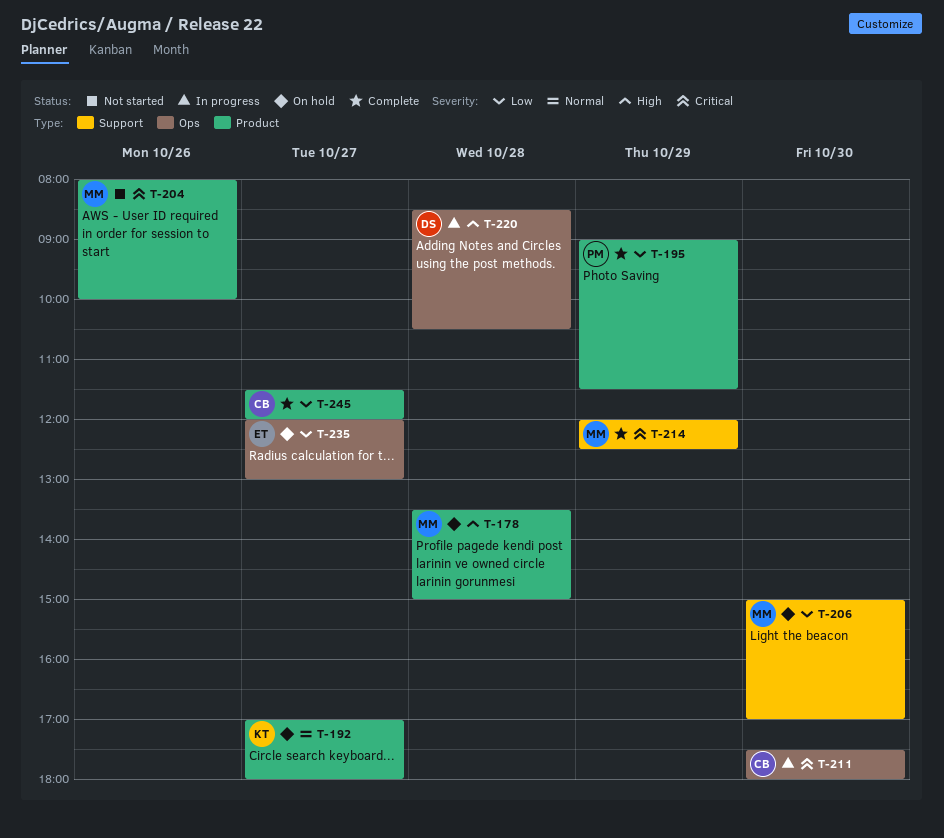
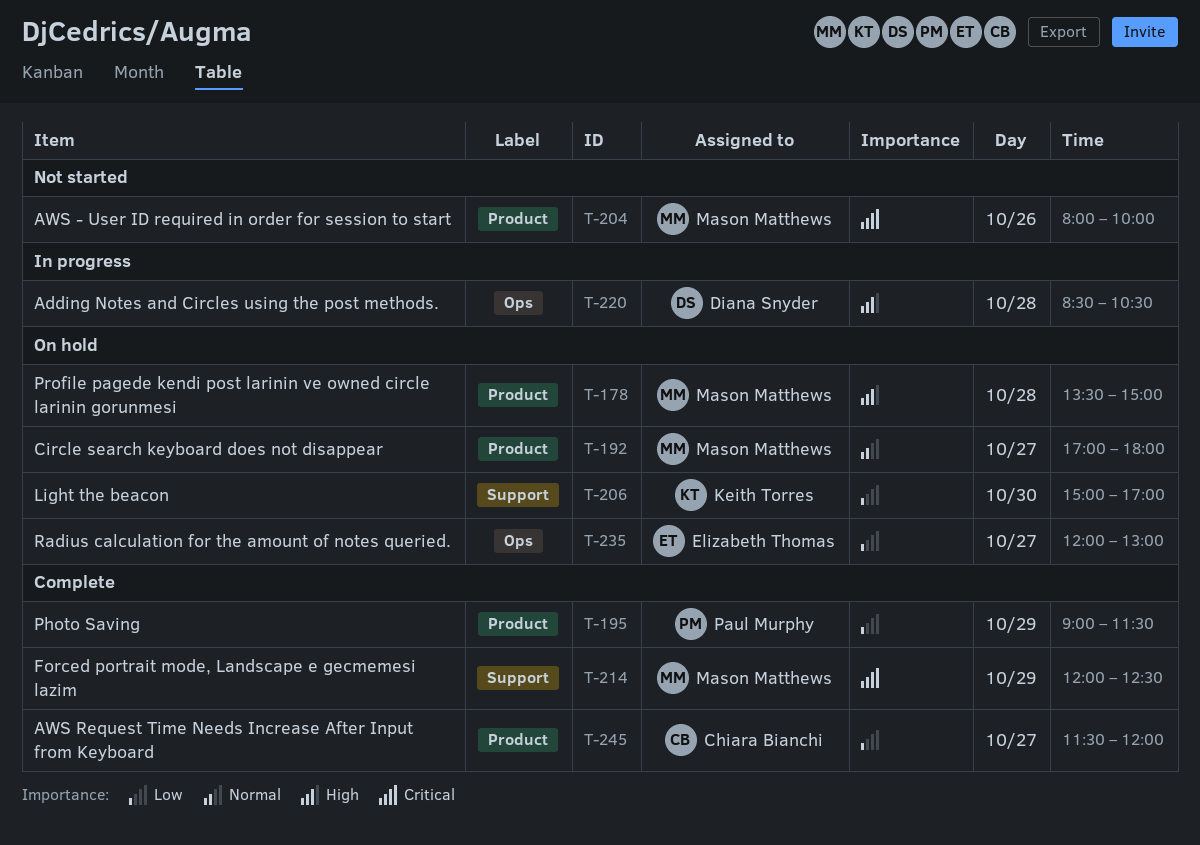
T-192, owner: Keith Torres -> Mason Matthews
T-206, owner: Mason Matthews -> Keith Torres
T-211: present -> none

